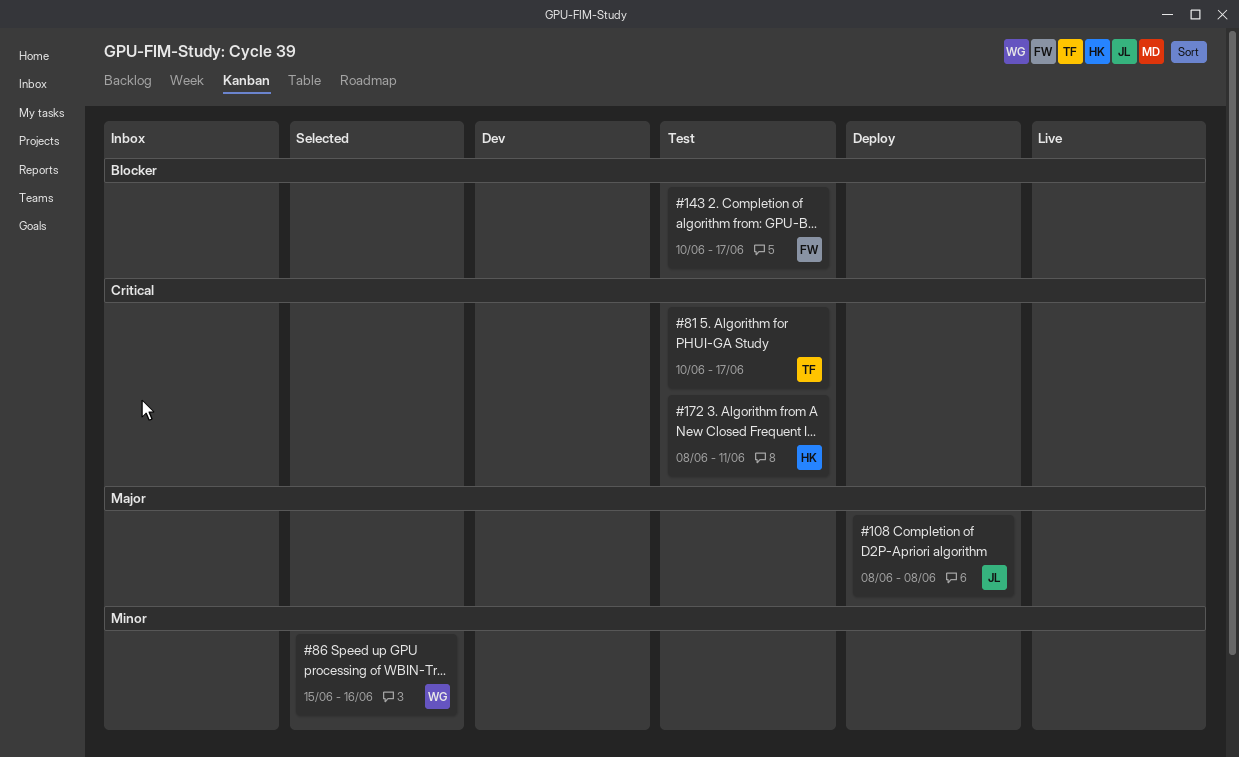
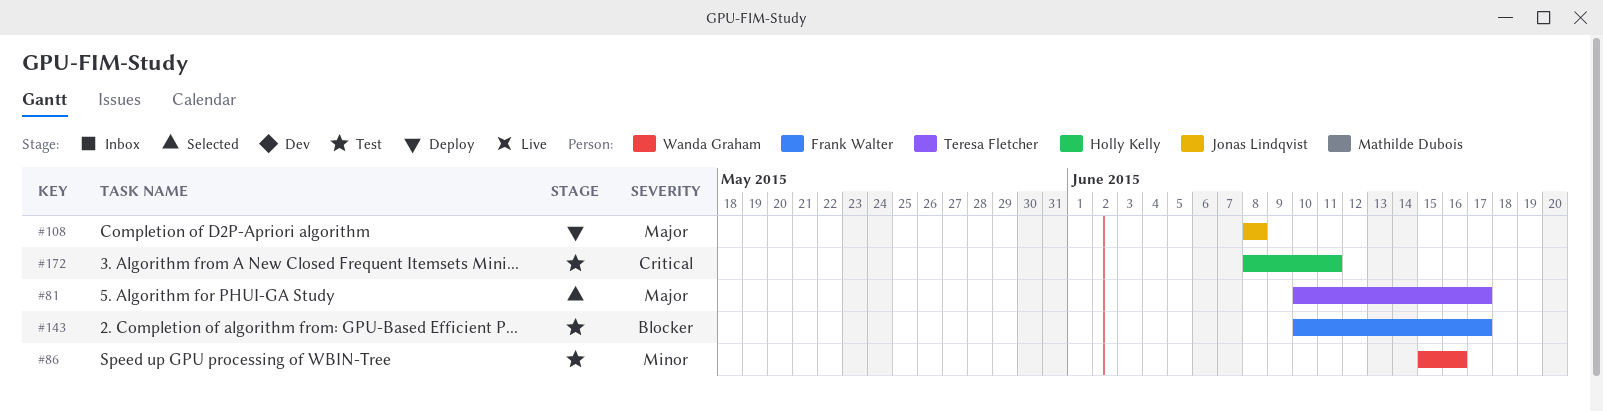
#81, status: Test -> Selected
#81, priority: Critical -> Major
#86, status: Selected -> Test

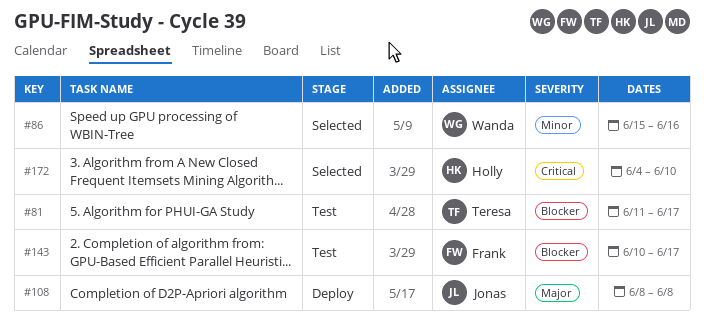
#81, status: Selected -> Test
#81, priority: Major -> Blocker
#81, start: Jun 10 -> Jun 11
#86, status: Test -> Selected
#172, status: Test -> Selected
#172, start: Jun 8 -> Jun 4
#172, due: Jun 11 -> Jun 10

